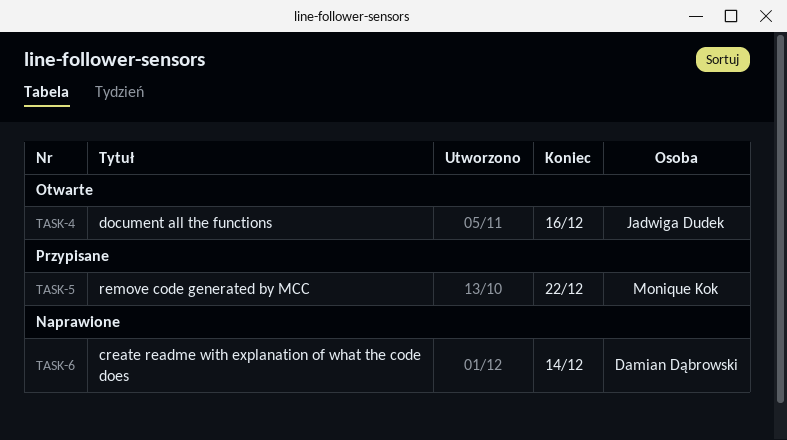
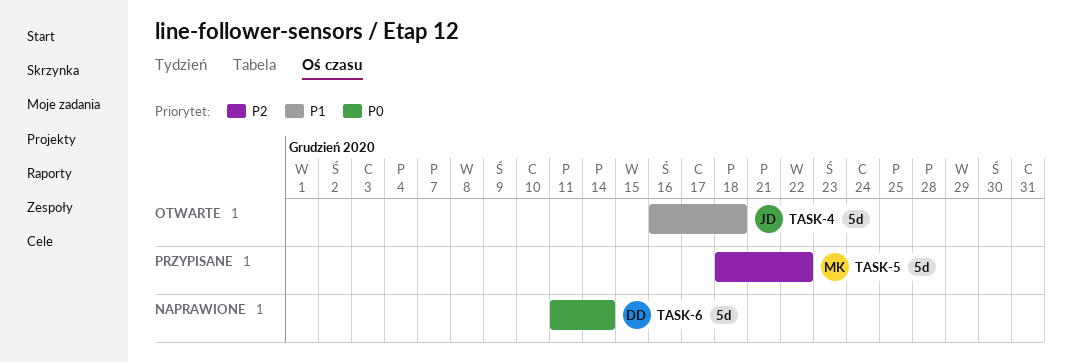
TASK-4, due: Dec 16 -> Dec 18

